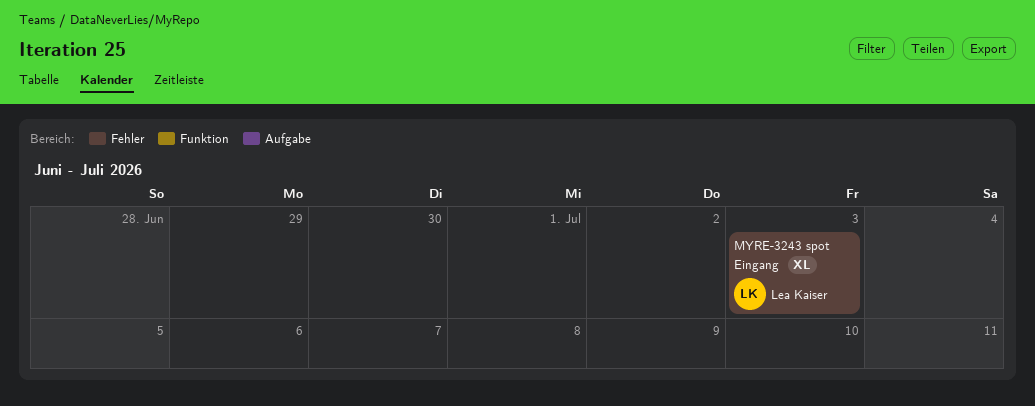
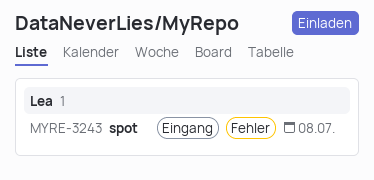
MYRE-3243, due: Jul 3 -> Jul 8

